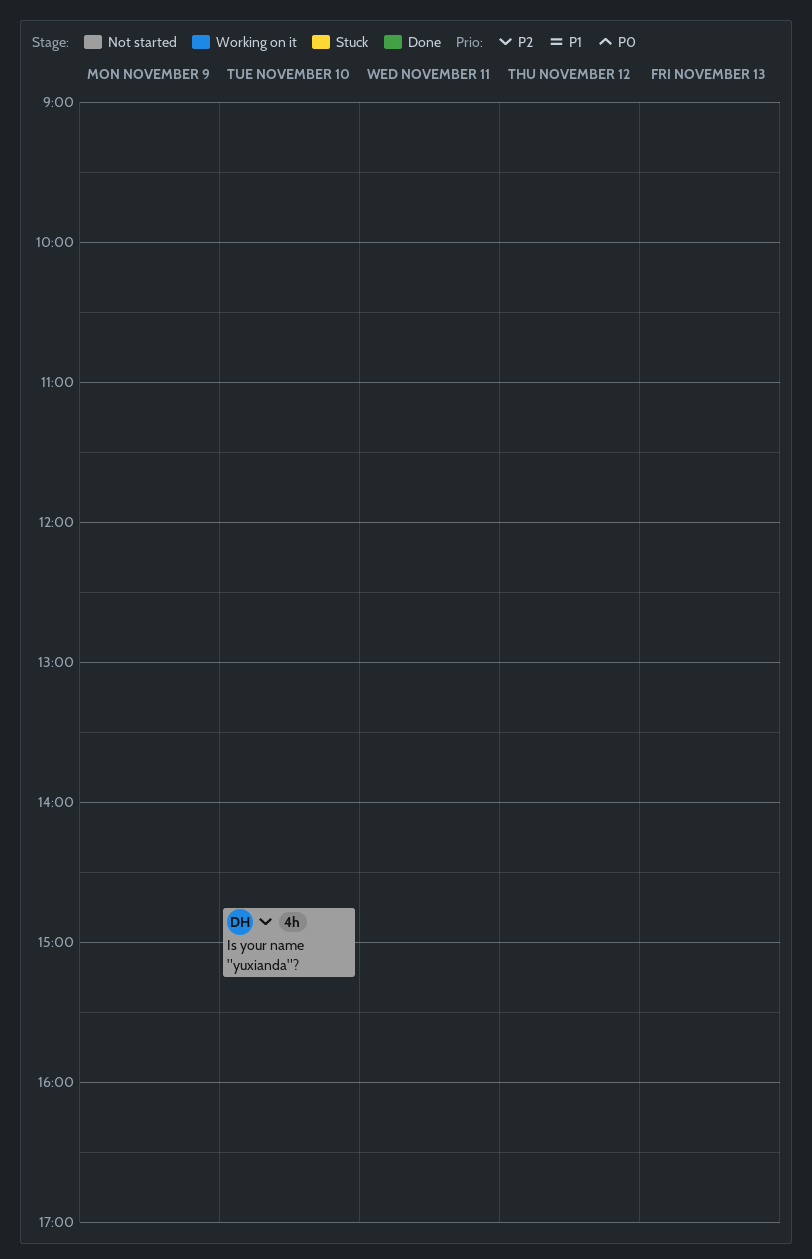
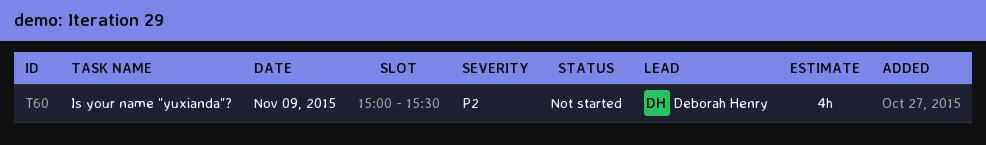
Is your name "yuxianda"?, day: Nov 10 -> Nov 9
Is your name "yuxianda"?, begins: 14:45 -> 15:00
Is your name "yuxianda"?, ends: 15:15 -> 15:30

